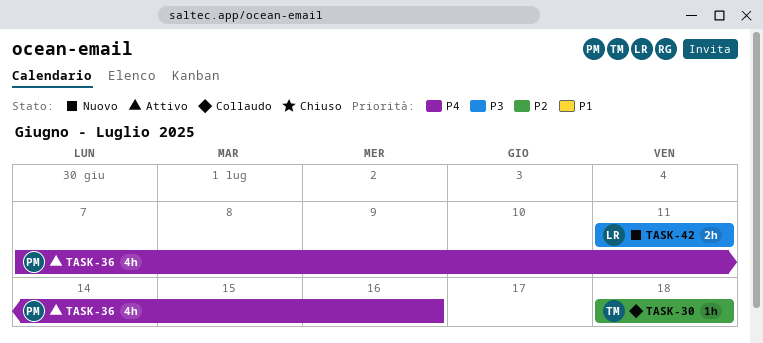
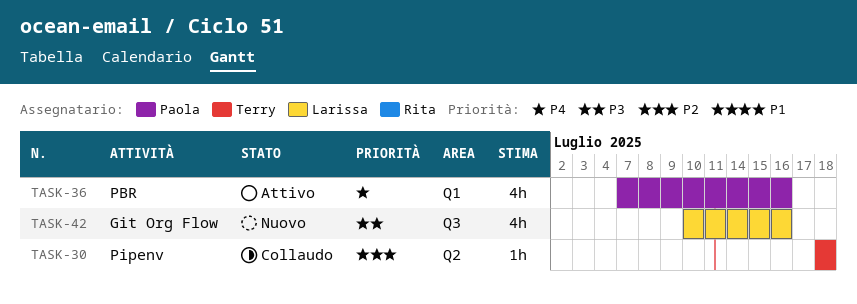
TASK-42, estimate: 2h -> 4h
TASK-42, start: Jul 11 -> Jul 10
TASK-42, due: Jul 11 -> Jul 16

